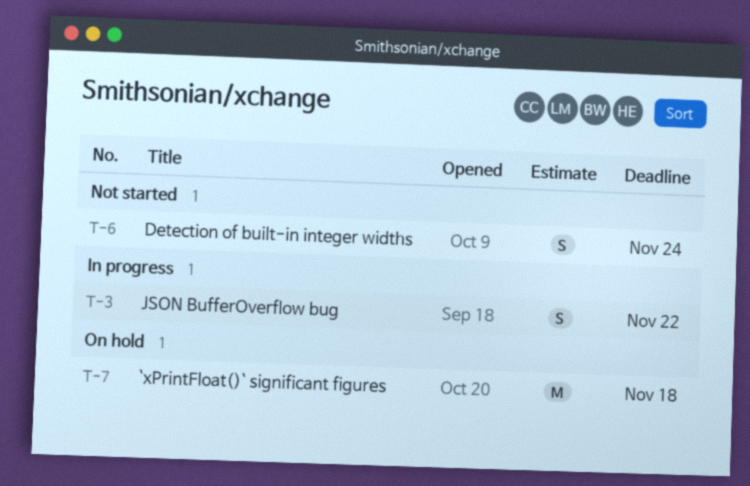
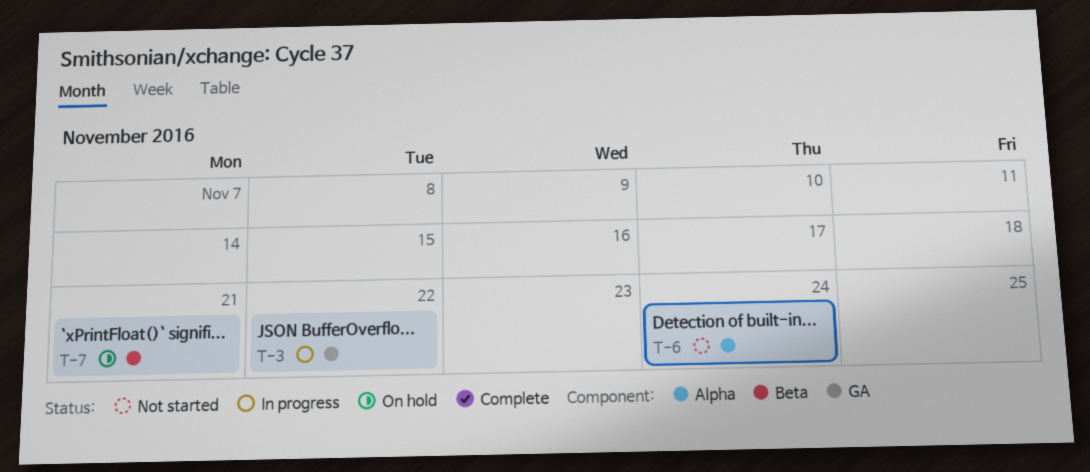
T-7, due: Nov 18 -> Nov 21

